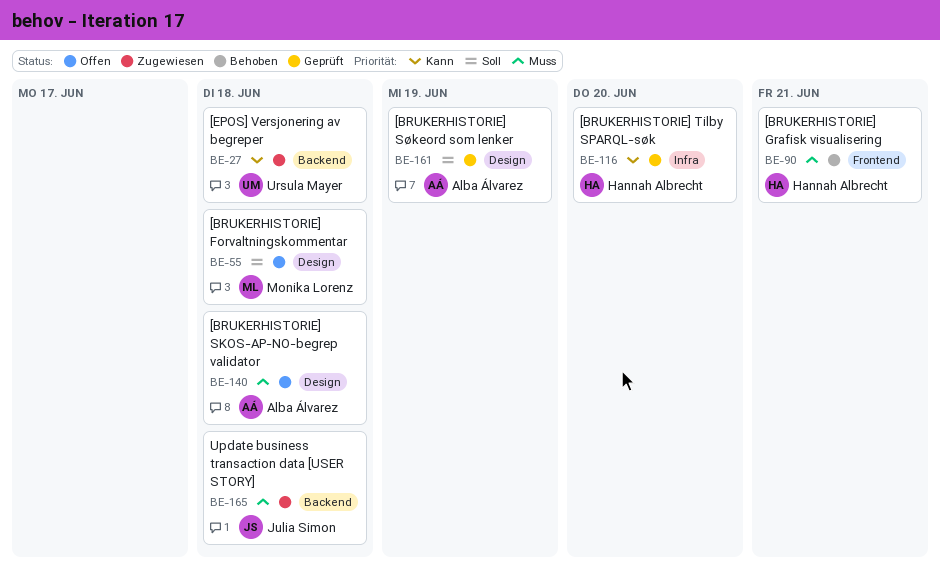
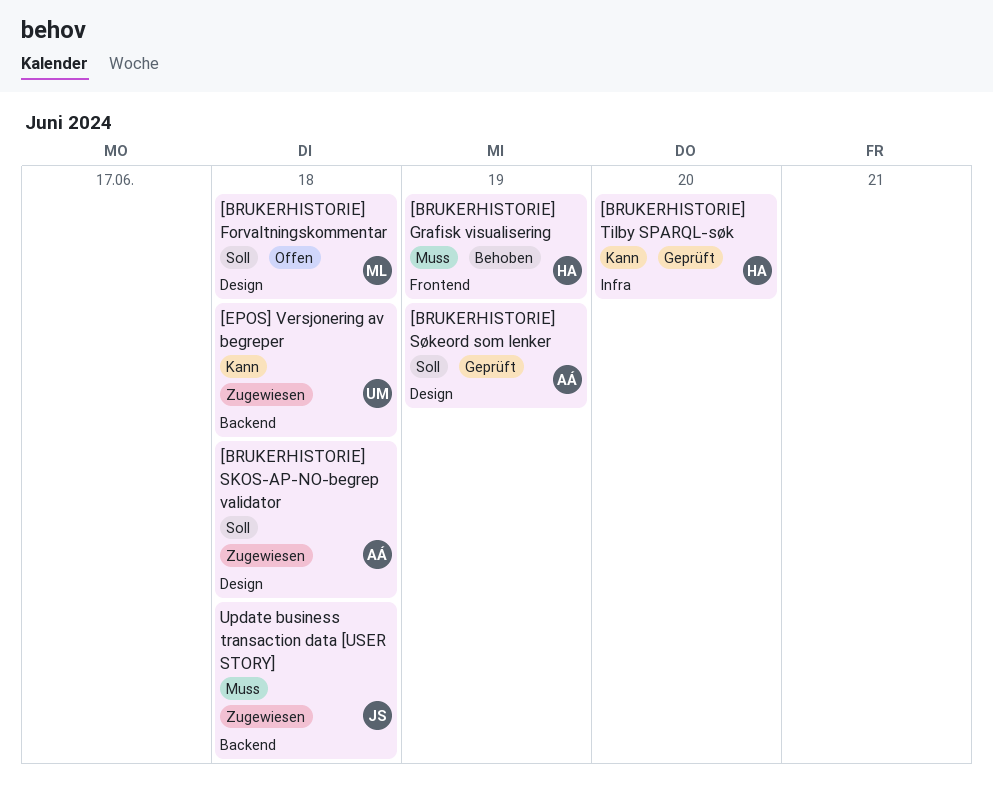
[BRUKERHISTORIE] Grafisk visualisering, due: Jun 21 -> Jun 19
[BRUKERHISTORIE] SKOS-AP-NO-begrep validator, status: Offen -> Zugewiesen
[BRUKERHISTORIE] SKOS-AP-NO-begrep validator, priority: Muss -> Soll

